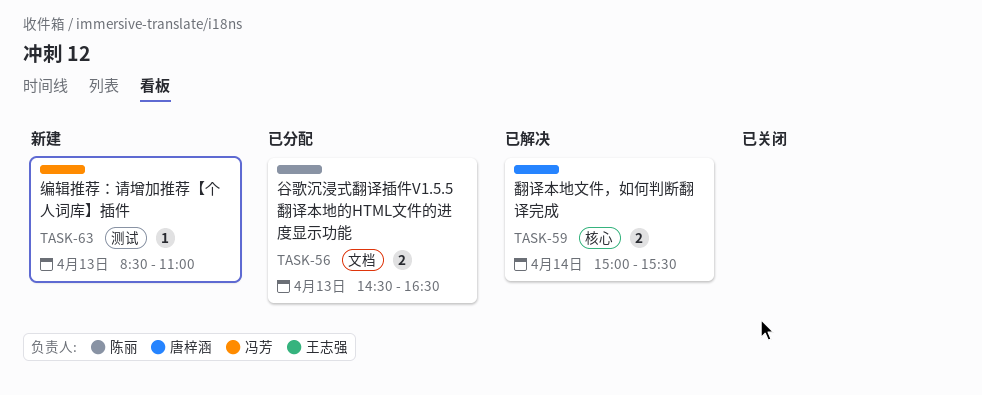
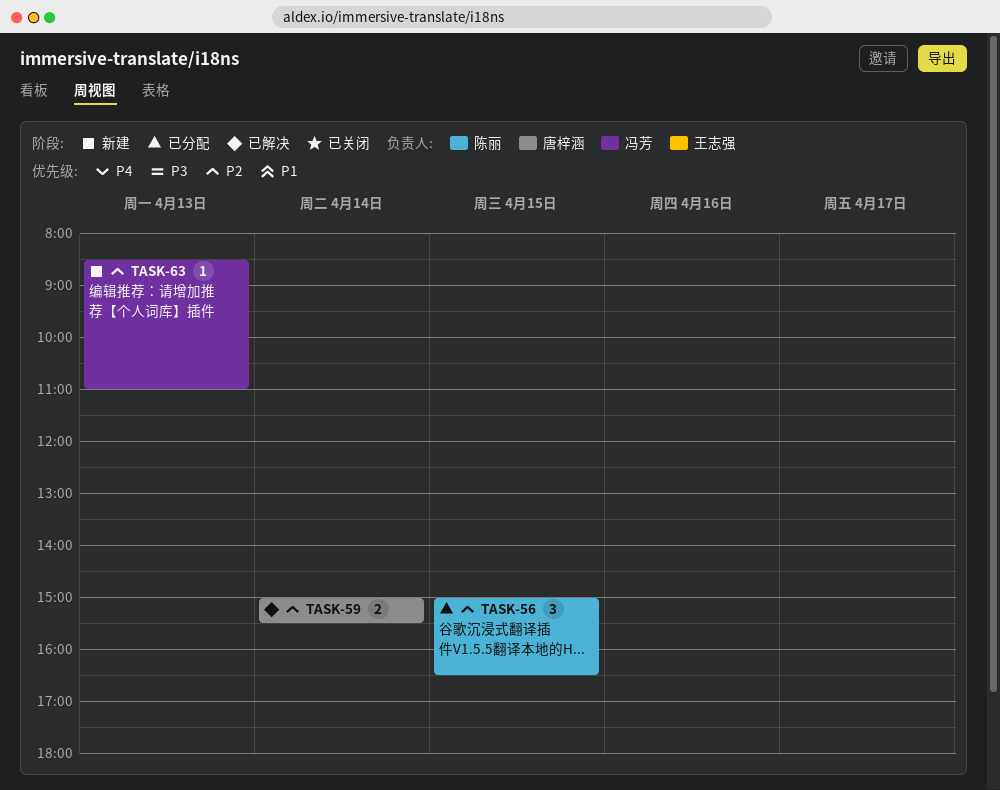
TASK-56, estimate: 2 -> 3
TASK-56, day: Apr 13 -> Apr 15
TASK-56, begins: 14:30 -> 15:00

